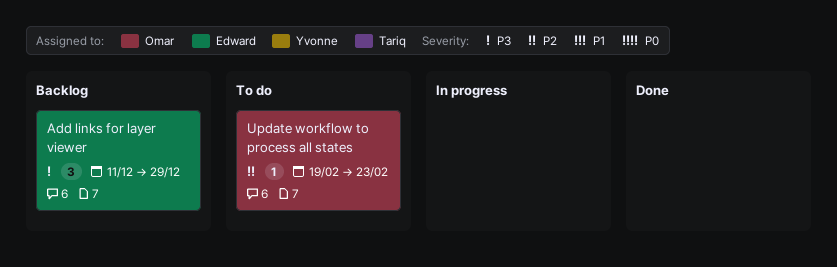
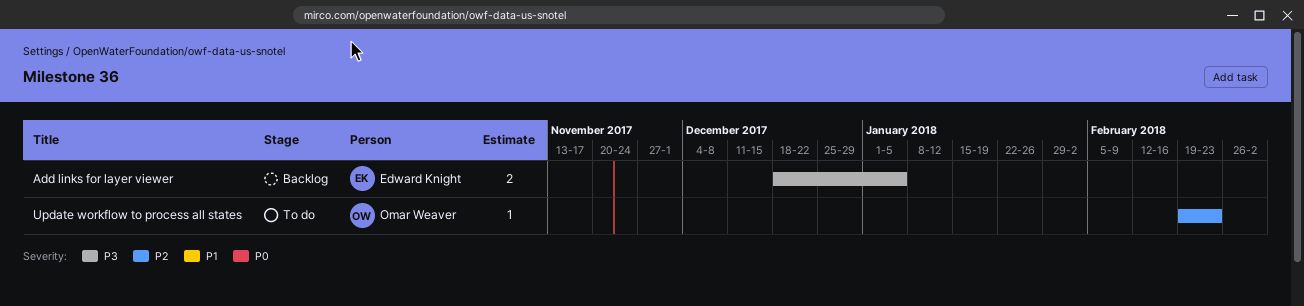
Add links for layer viewer, estimate: 3 -> 2
Add links for layer viewer, start: Dec 11 -> Dec 18
Add links for layer viewer, due: Dec 29 -> Jan 5

